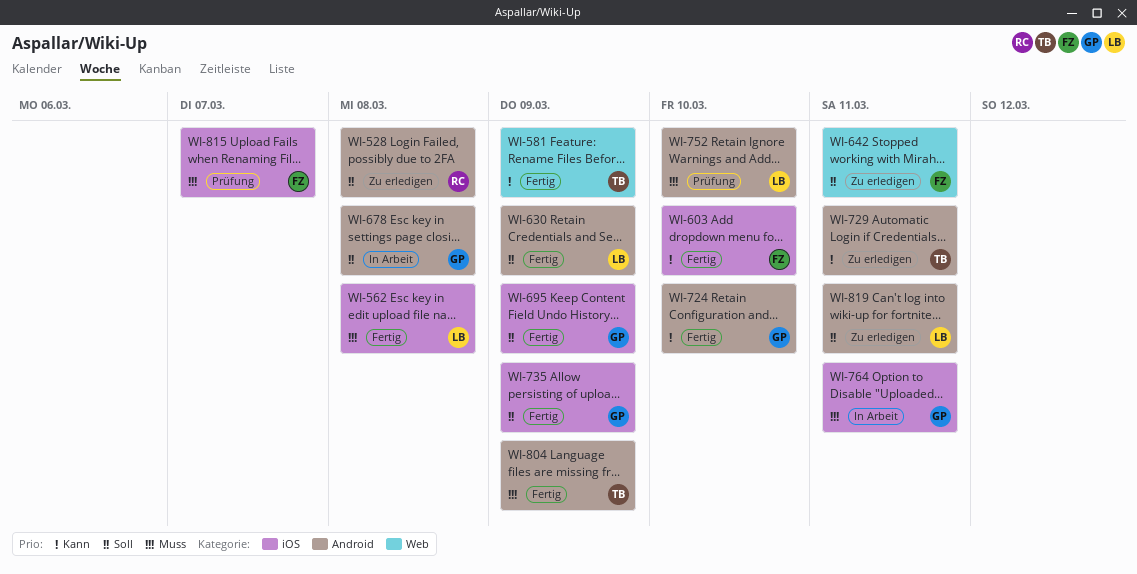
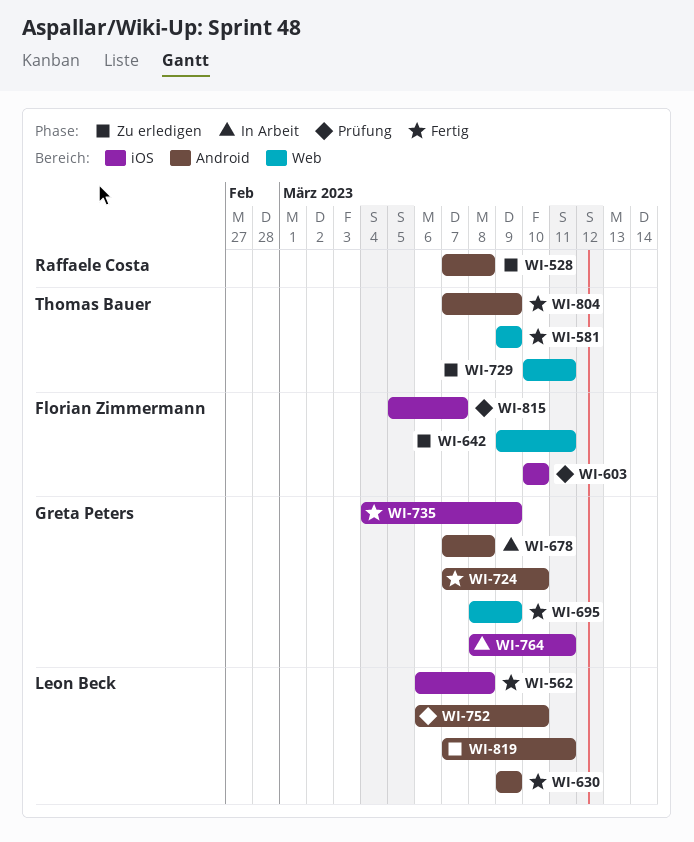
WI-603, status: Fertig -> Prüfung
WI-695, label: iOS -> Web
WI-729, label: Android -> Web

